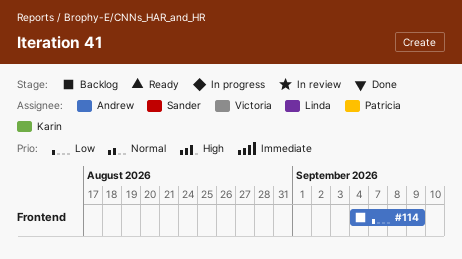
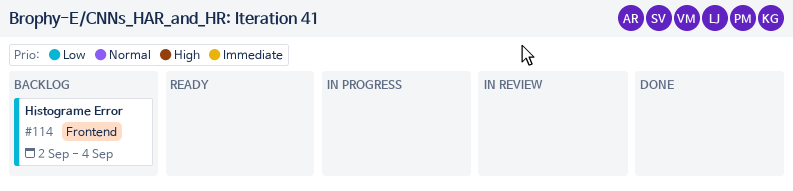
#114, start: Sep 4 -> Sep 2
#114, due: Sep 9 -> Sep 4

